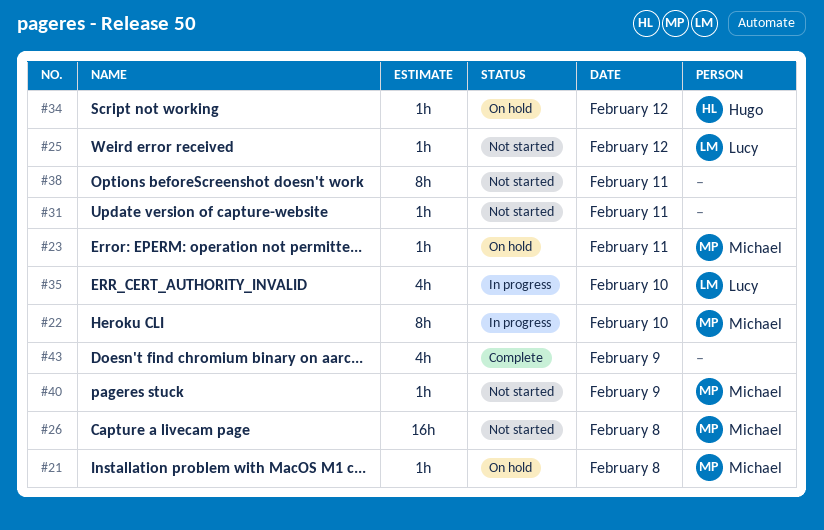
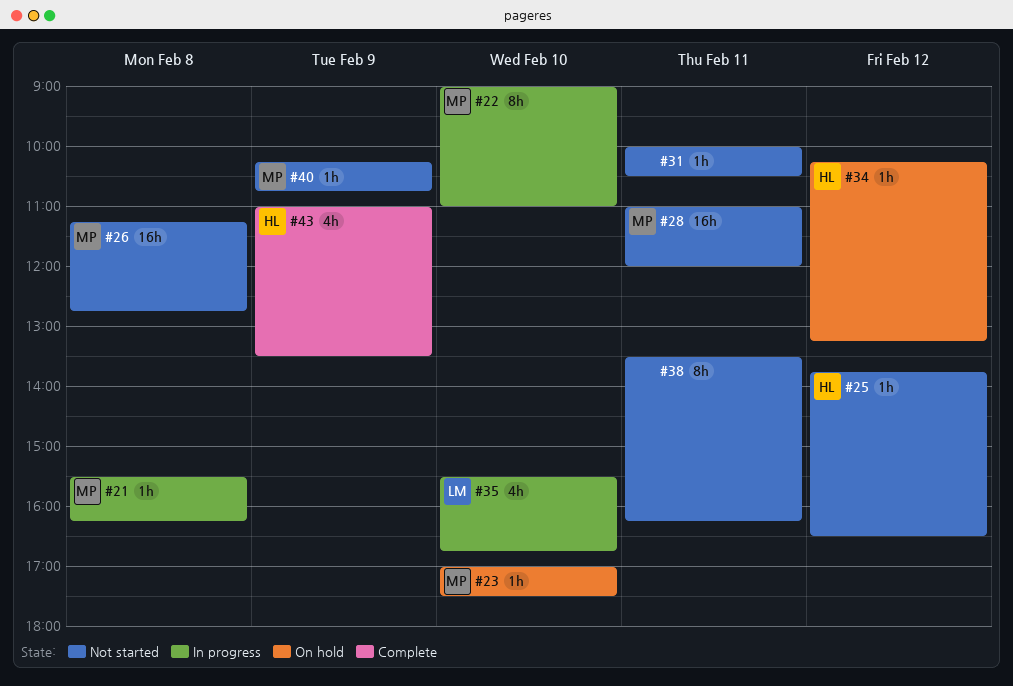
#21, status: On hold -> In progress
#23, day: Feb 11 -> Feb 10
#25, owner: Lucy -> Hugo
#28: none -> present
#43, owner: none -> Hugo

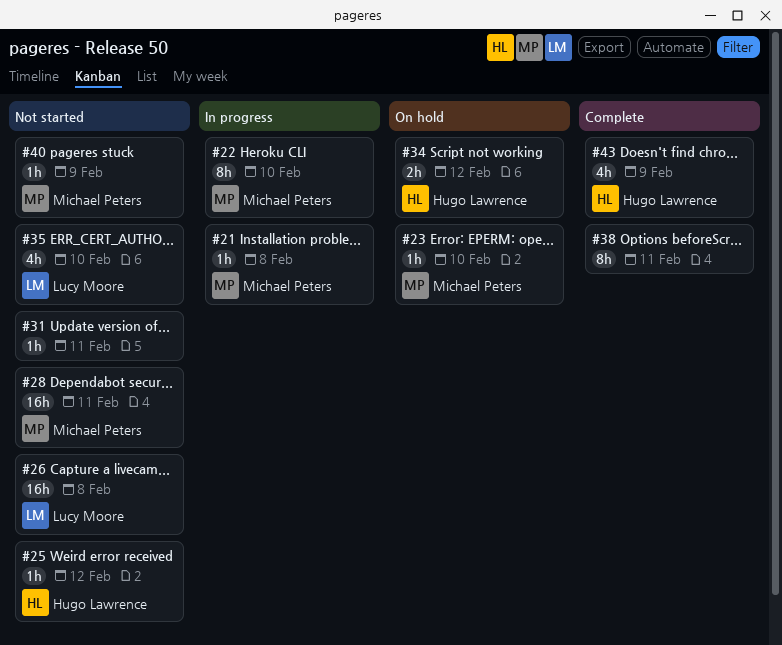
#26, owner: Michael Peters -> Lucy Moore
#34, estimate: 1h -> 2h
#35, status: In progress -> Not started
#38, status: Not started -> Complete

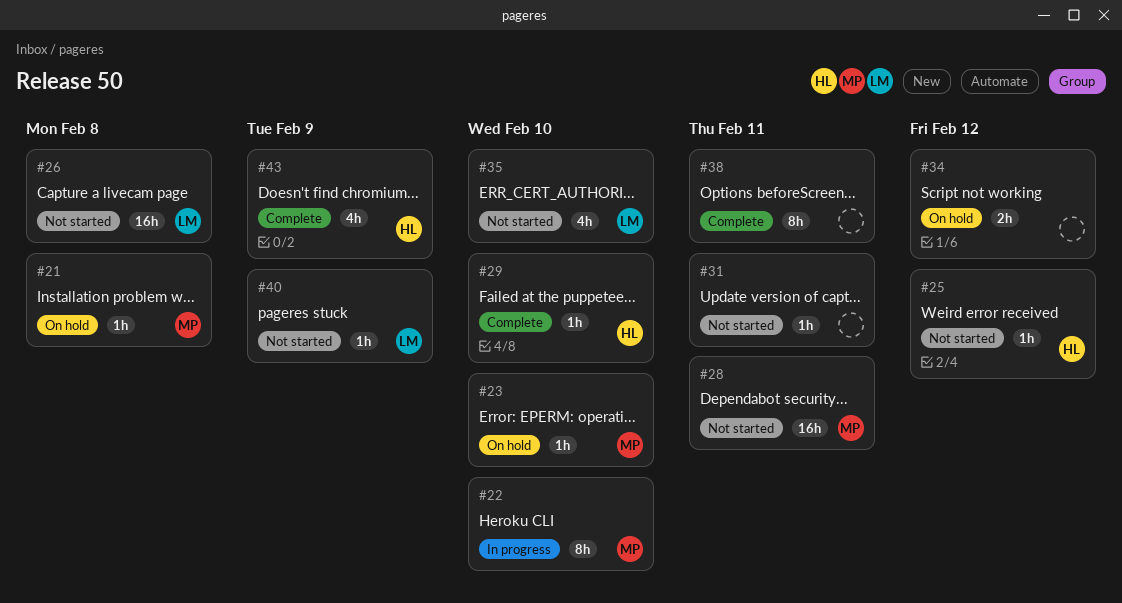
#21, status: In progress -> On hold
#29: none -> present
#34, owner: Hugo Lawrence -> none
#40, owner: Michael Peters -> Lucy Moore

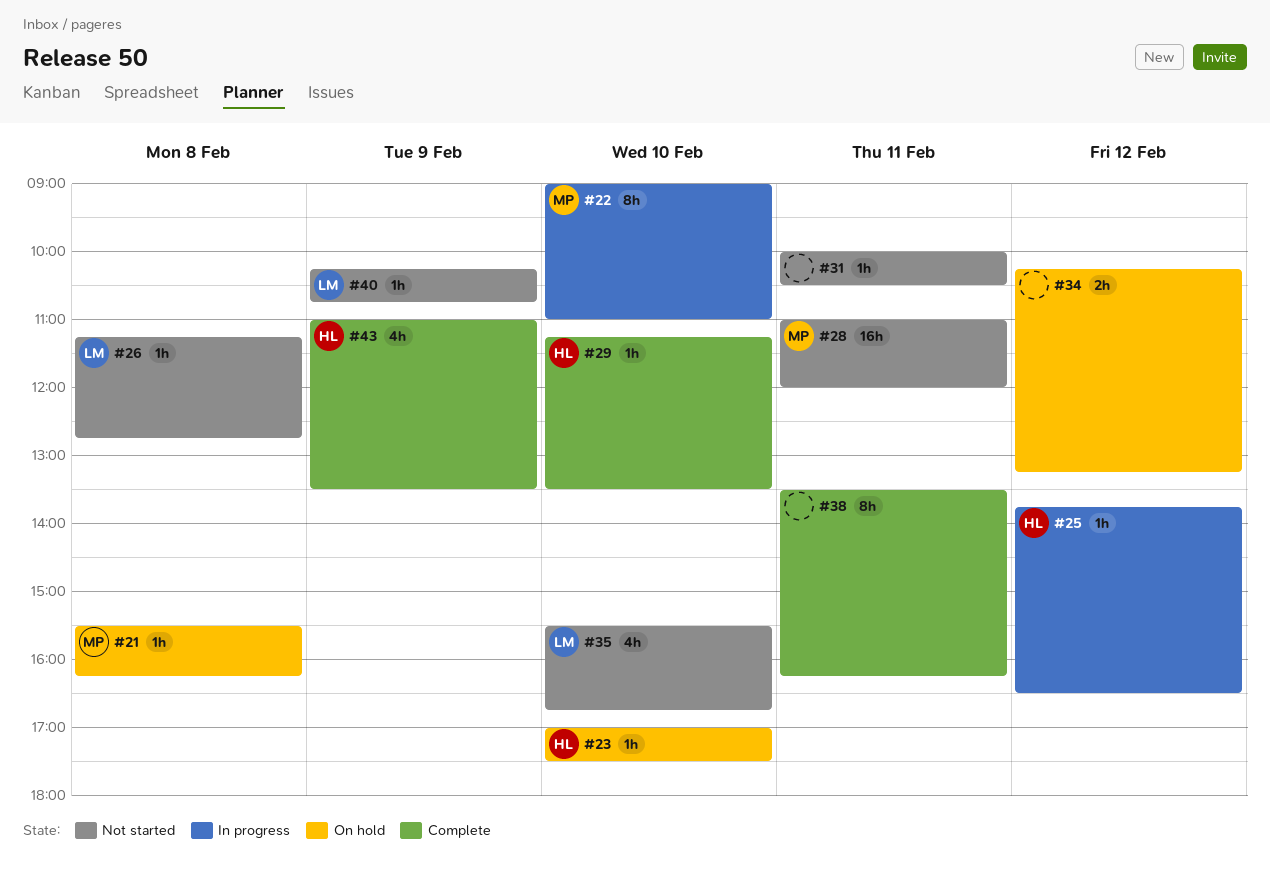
#23, owner: MP -> HL
#25, status: Not started -> In progress
#26, estimate: 16h -> 1h

